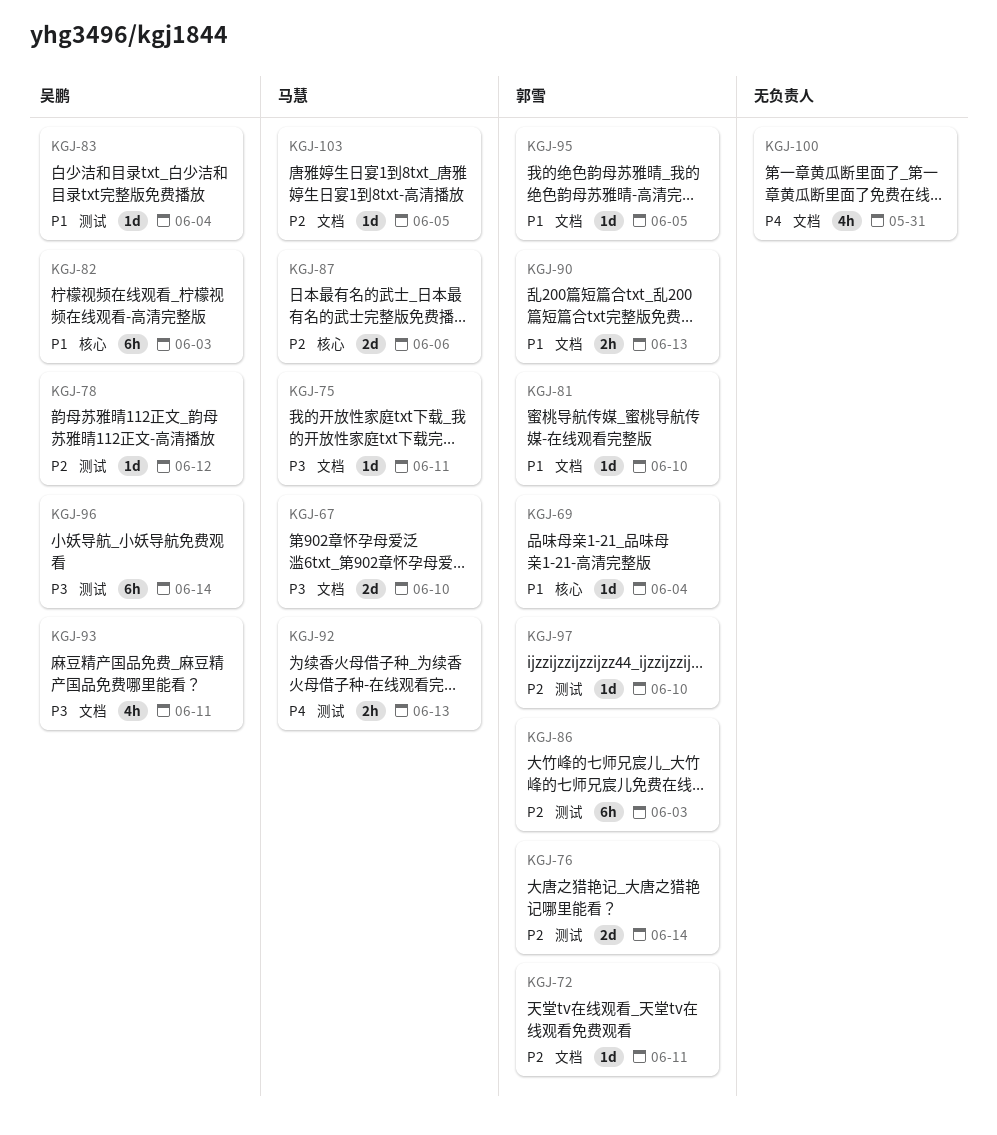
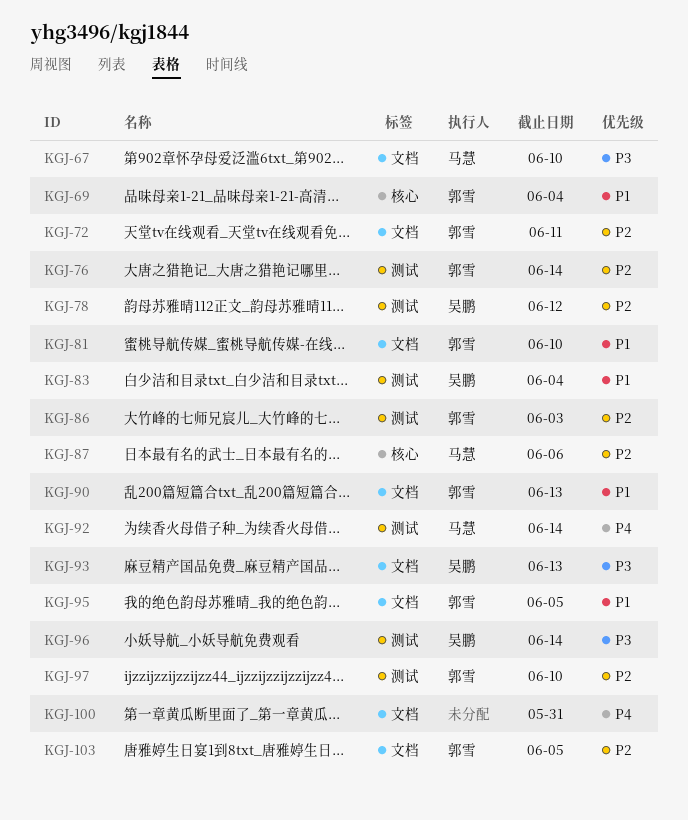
KGJ-75: present -> none
KGJ-82: present -> none
KGJ-92, due: Jun 13 -> Jun 14
KGJ-93, due: Jun 11 -> Jun 13
KGJ-103, owner: 马慧 -> 郭雪

